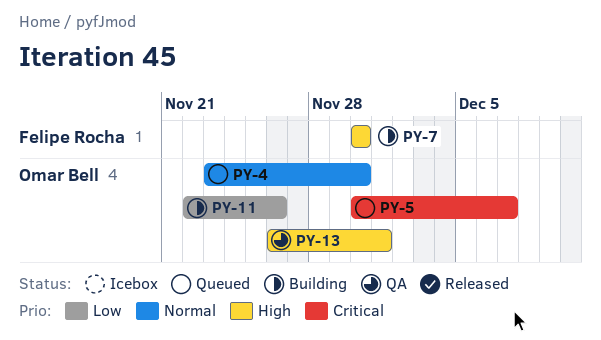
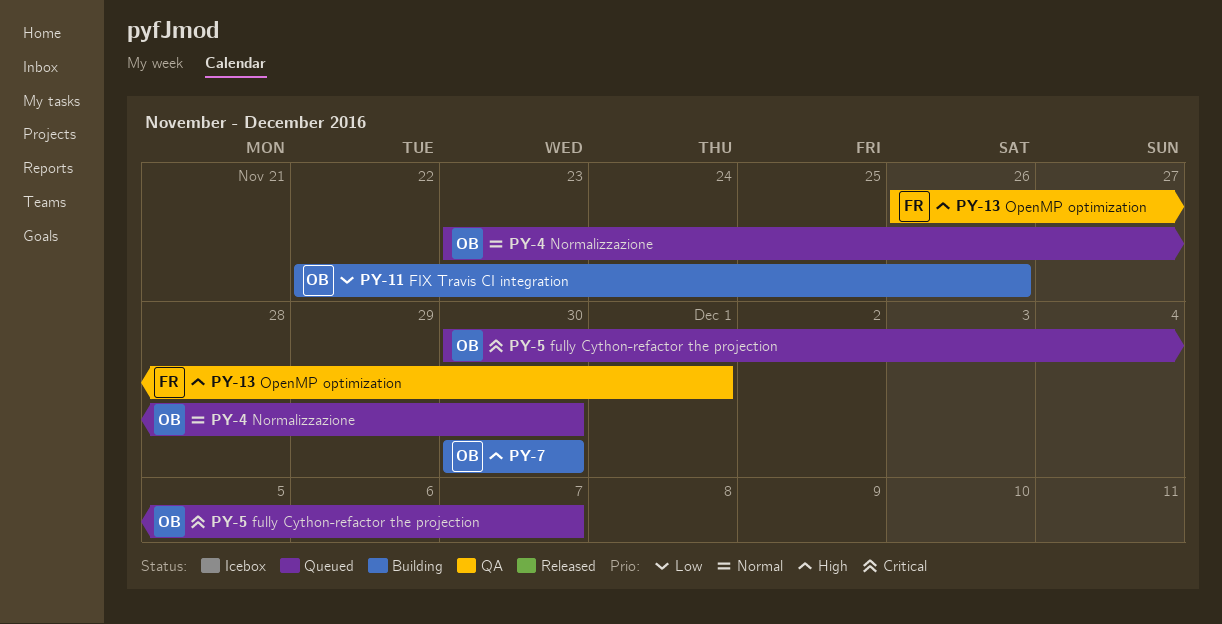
PY-7, owner: Felipe Rocha -> Omar Bell
PY-13, owner: Omar Bell -> Felipe Rocha

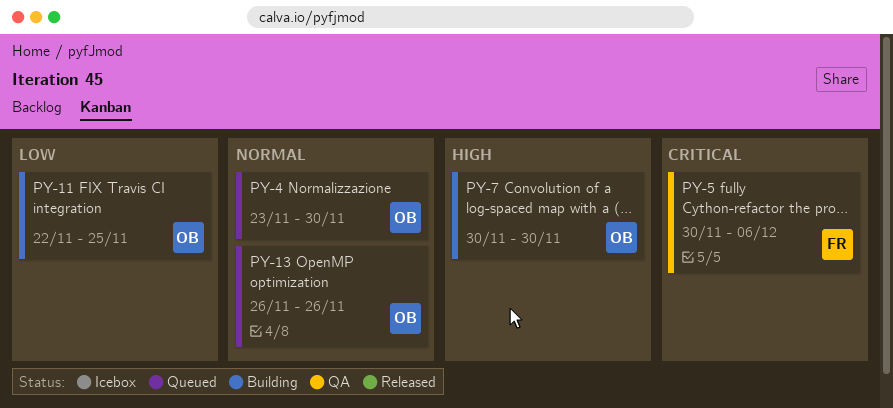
PY-5, status: Queued -> QA
PY-5, owner: OB -> FR
PY-5, due: Dec 7 -> Dec 6
PY-11, due: Nov 26 -> Nov 25
PY-13, status: QA -> Queued
PY-13, owner: FR -> OB
PY-13, priority: High -> Normal
PY-13, due: Dec 1 -> Nov 26

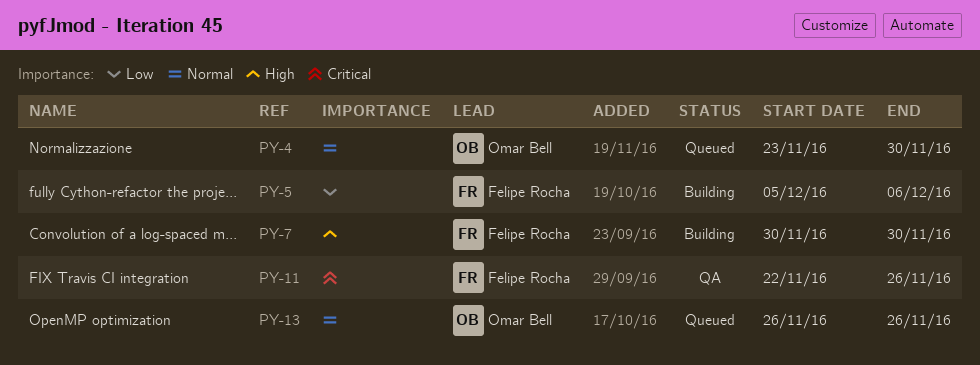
PY-5, status: QA -> Building
PY-5, priority: Critical -> Low
PY-5, start: Nov 30 -> Dec 5
PY-7, owner: Omar Bell -> Felipe Rocha
PY-11, status: Building -> QA
PY-11, owner: Omar Bell -> Felipe Rocha
PY-11, priority: Low -> Critical
PY-11, due: Nov 25 -> Nov 26

